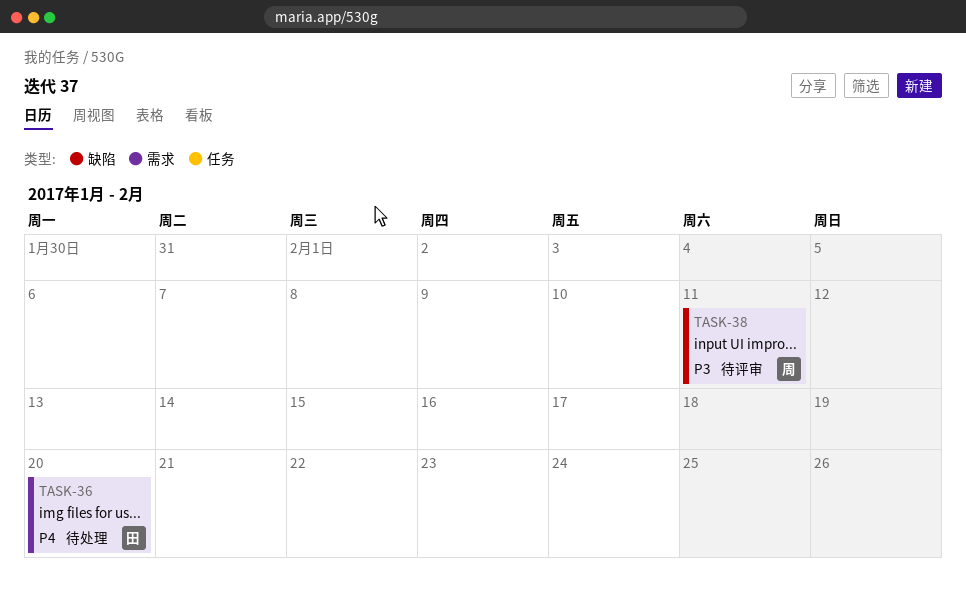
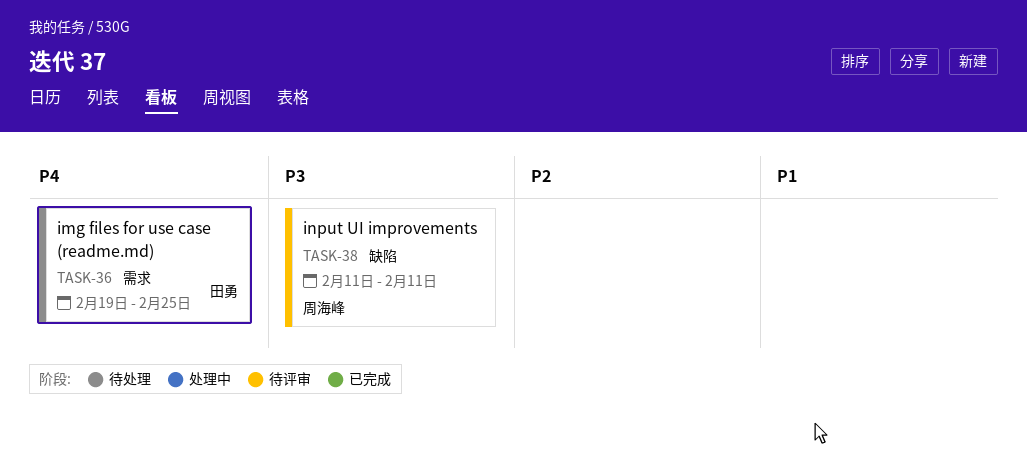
TASK-36, due: Feb 20 -> Feb 25

